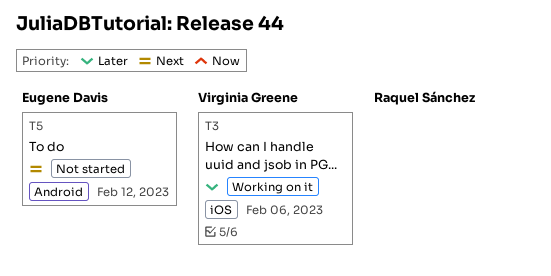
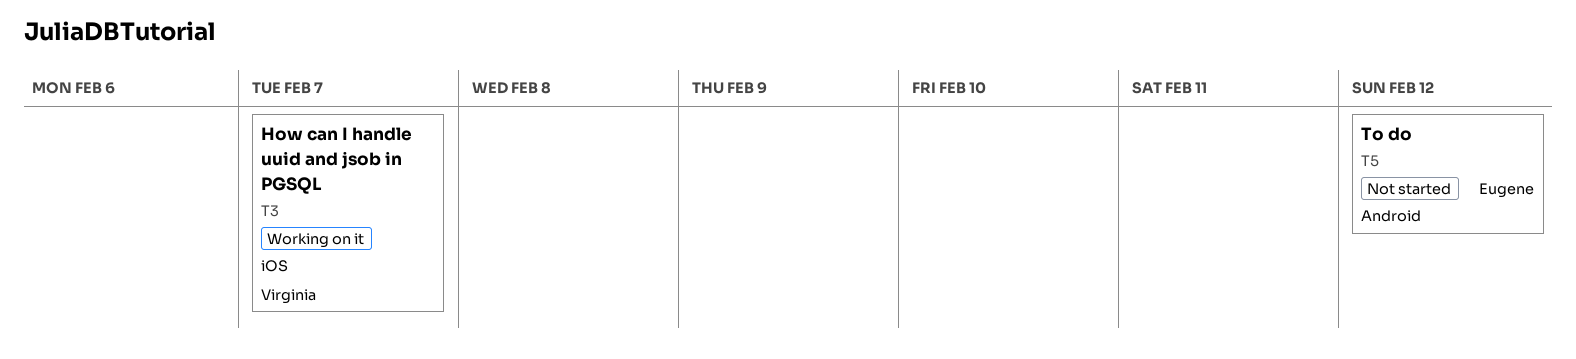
T3, due: Feb 6 -> Feb 7

